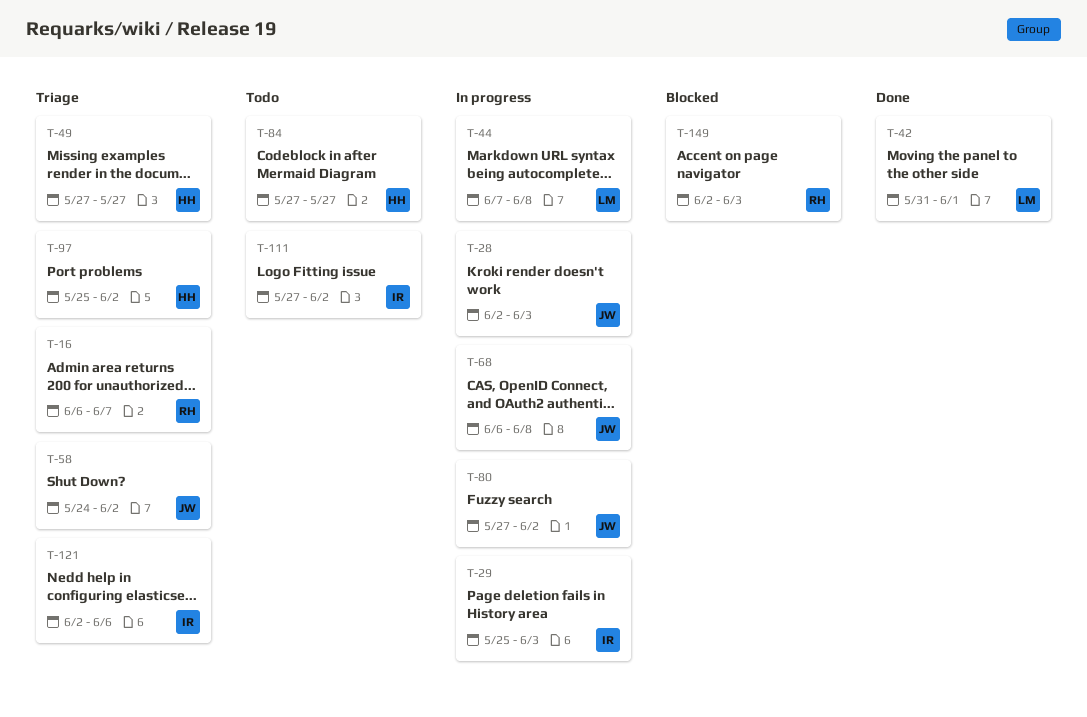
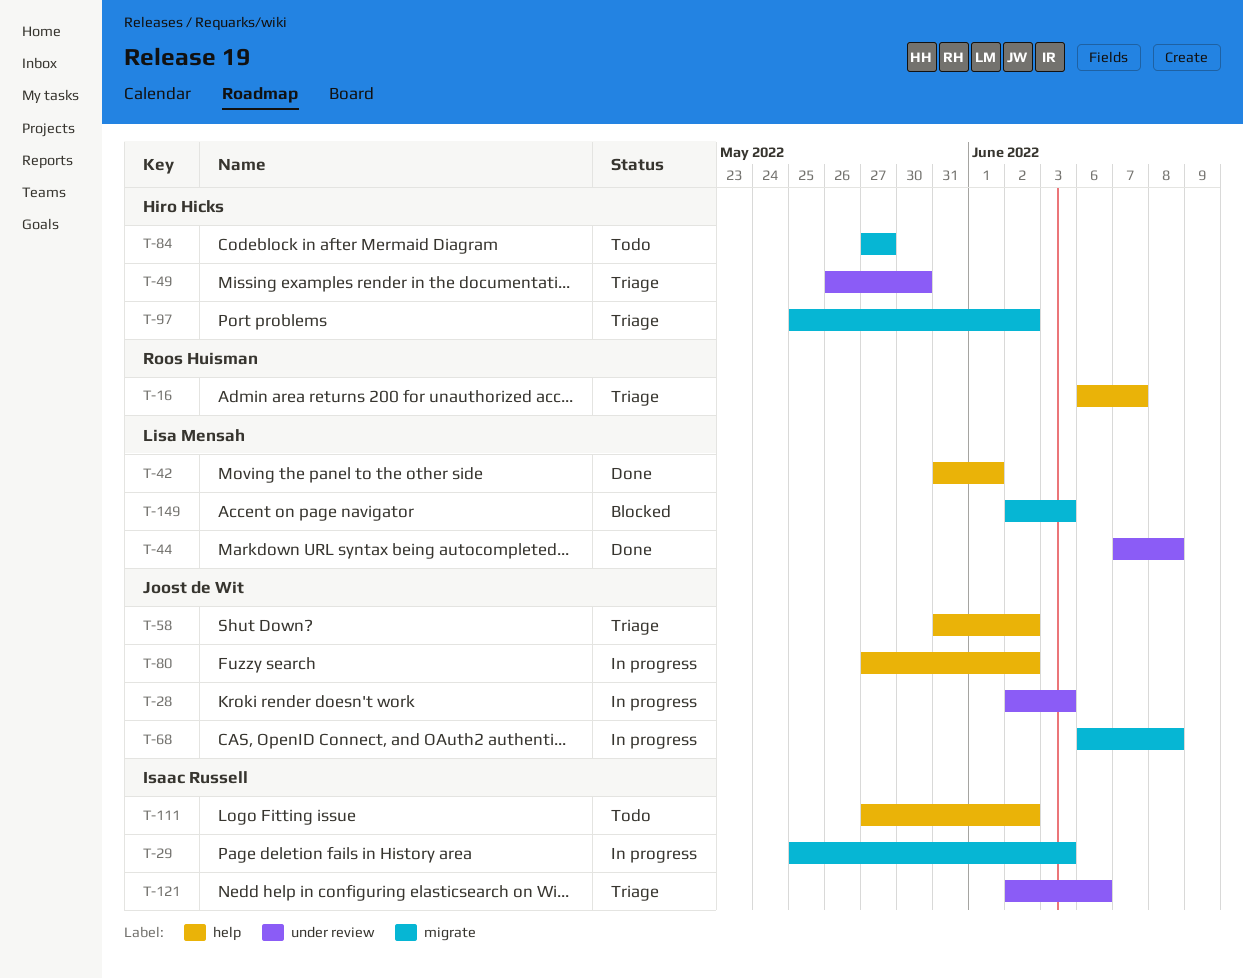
T-44, status: In progress -> Done
T-49, start: May 27 -> May 26
T-49, due: May 27 -> May 30
T-58, start: May 24 -> May 31
T-149, owner: Roos Huisman -> Lisa Mensah

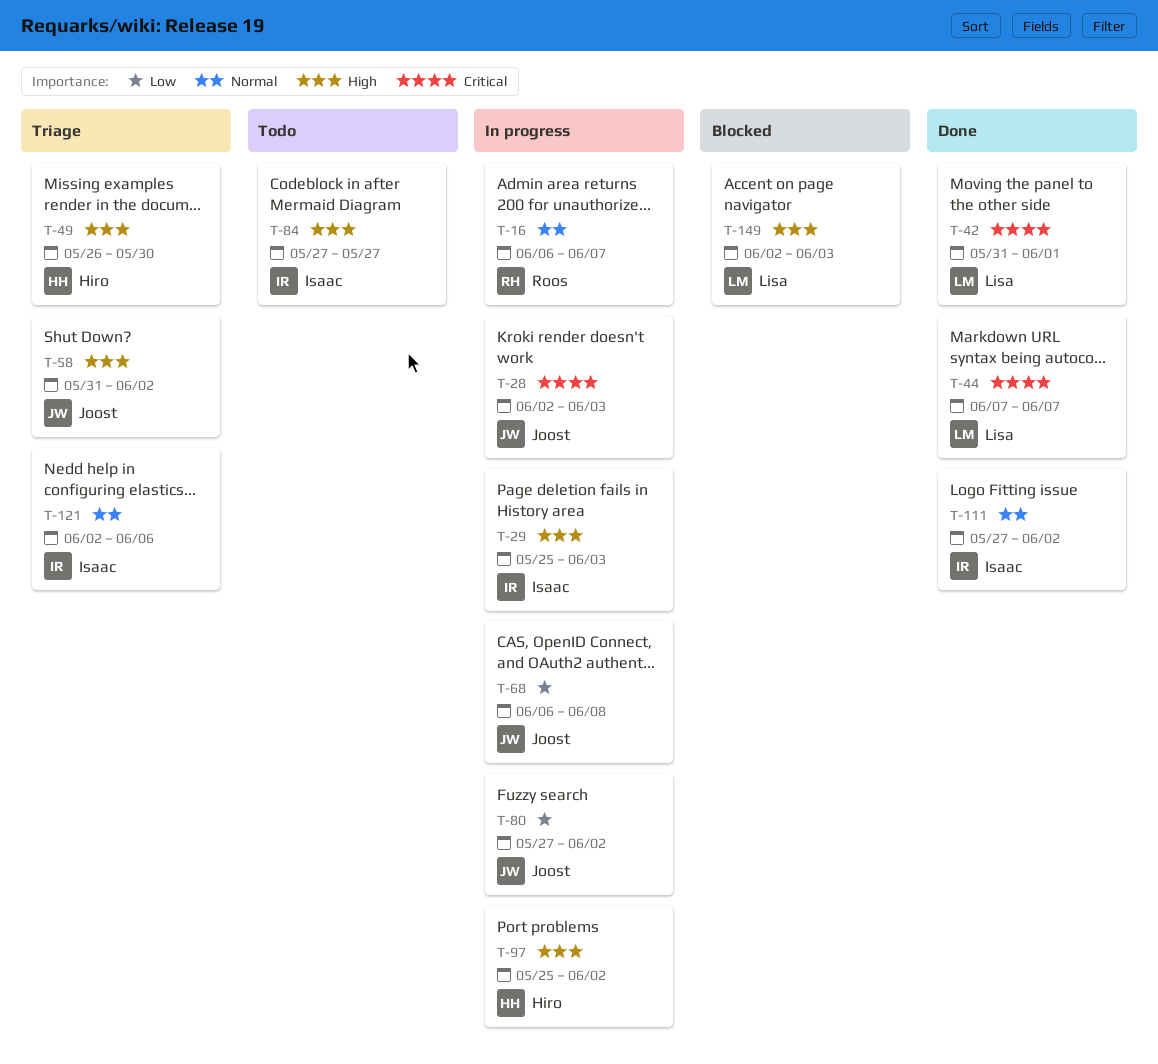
T-16, status: Triage -> In progress
T-44, due: Jun 8 -> Jun 7
T-84, owner: Hiro Hicks -> Isaac Russell
T-97, status: Triage -> In progress
T-111, status: Todo -> Done

